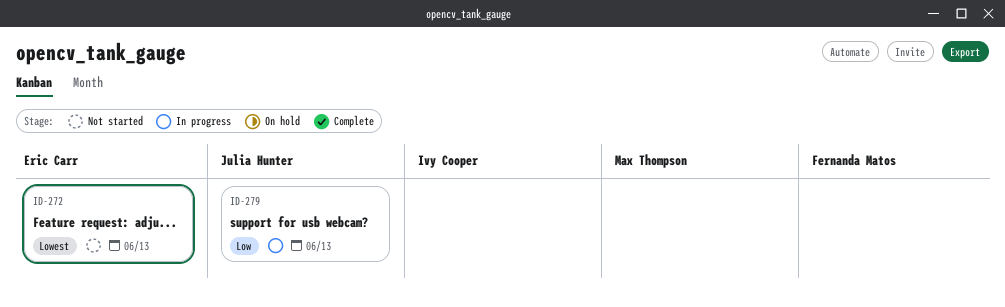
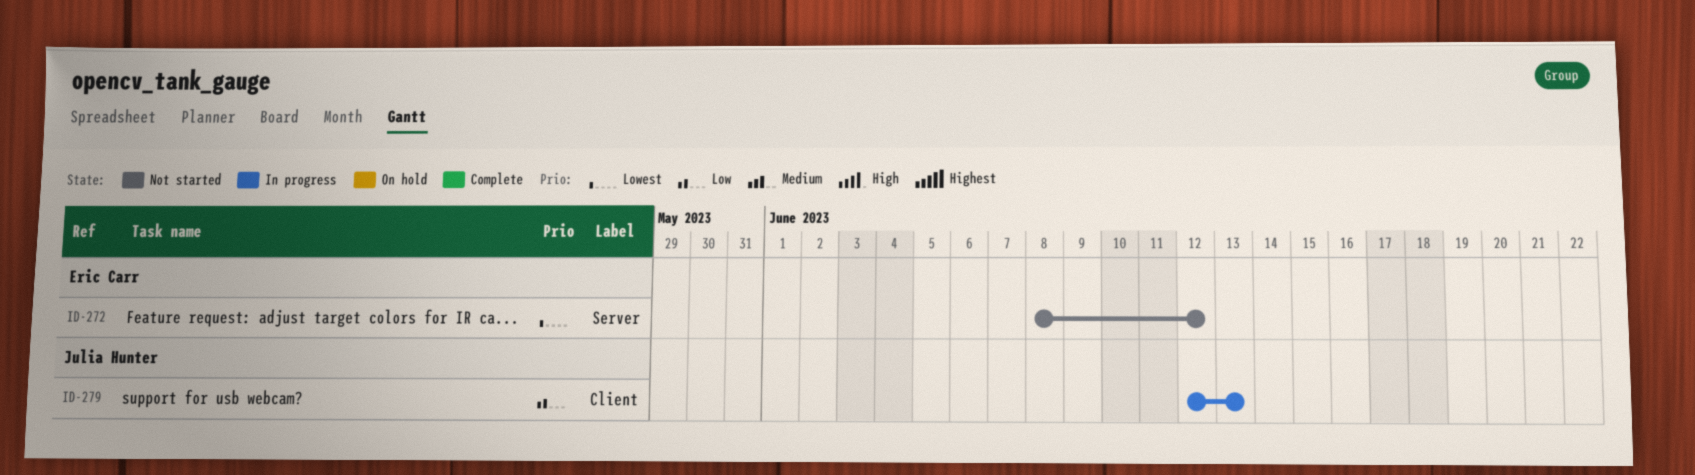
ID-272, due: Jun 13 -> Jun 12

